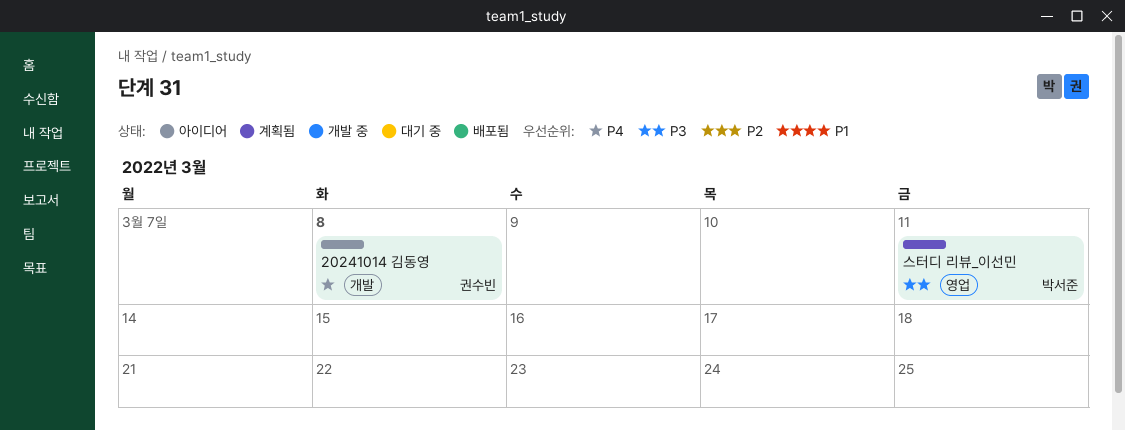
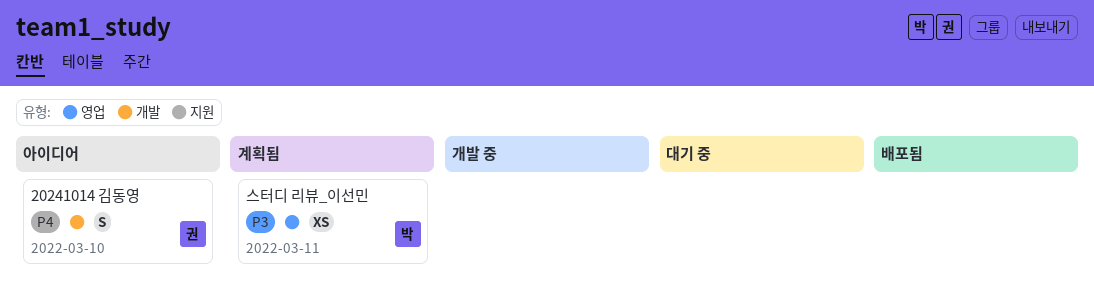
20241014 김동영, due: Mar 8 -> Mar 10

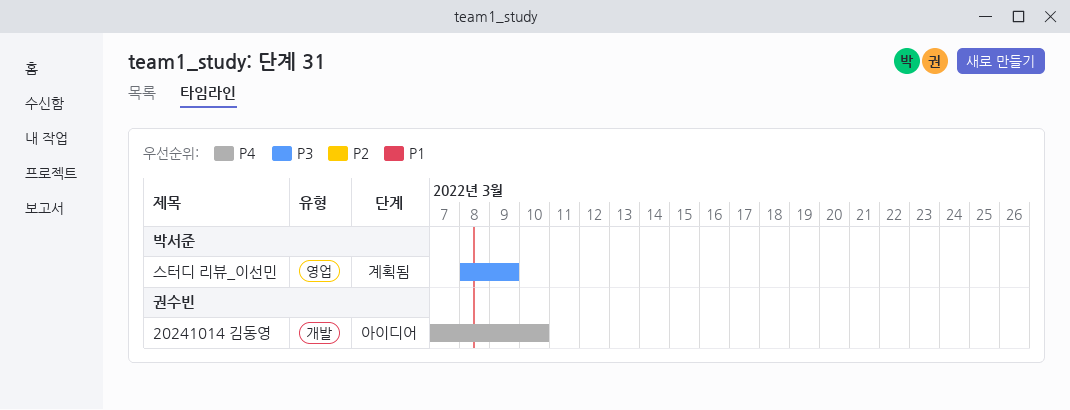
스터디 리뷰_이선민, due: Mar 11 -> Mar 9

